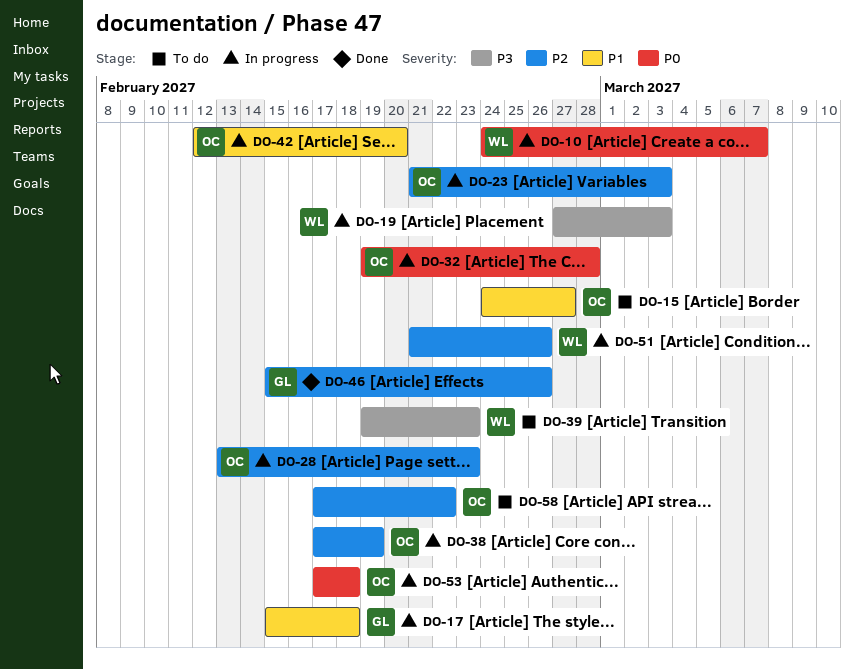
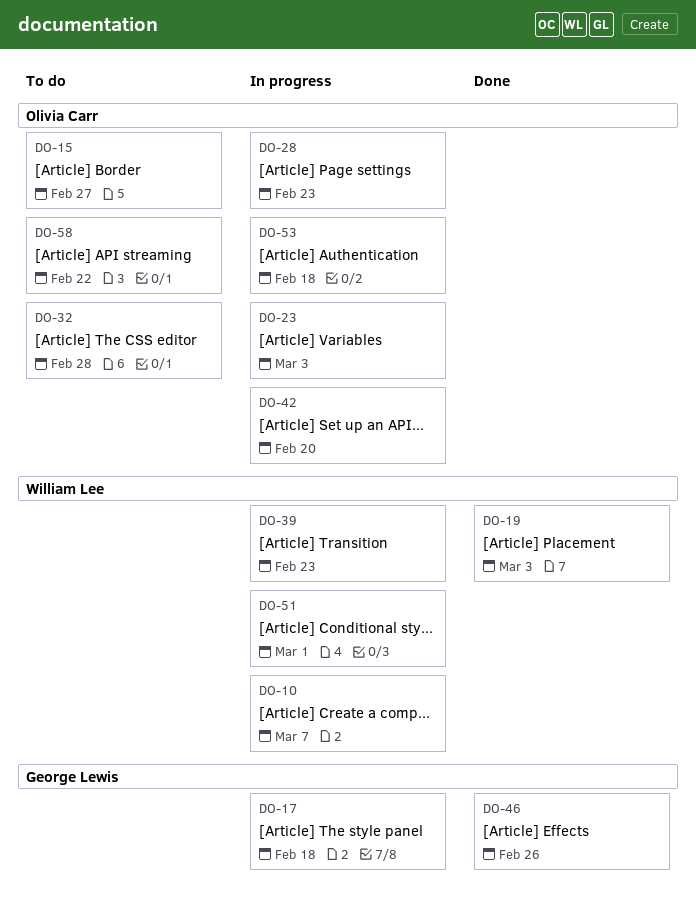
DO-19, status: In progress -> Done
DO-32, status: In progress -> To do
DO-38: present -> none
DO-39, status: To do -> In progress
DO-51, due: Feb 26 -> Mar 1

